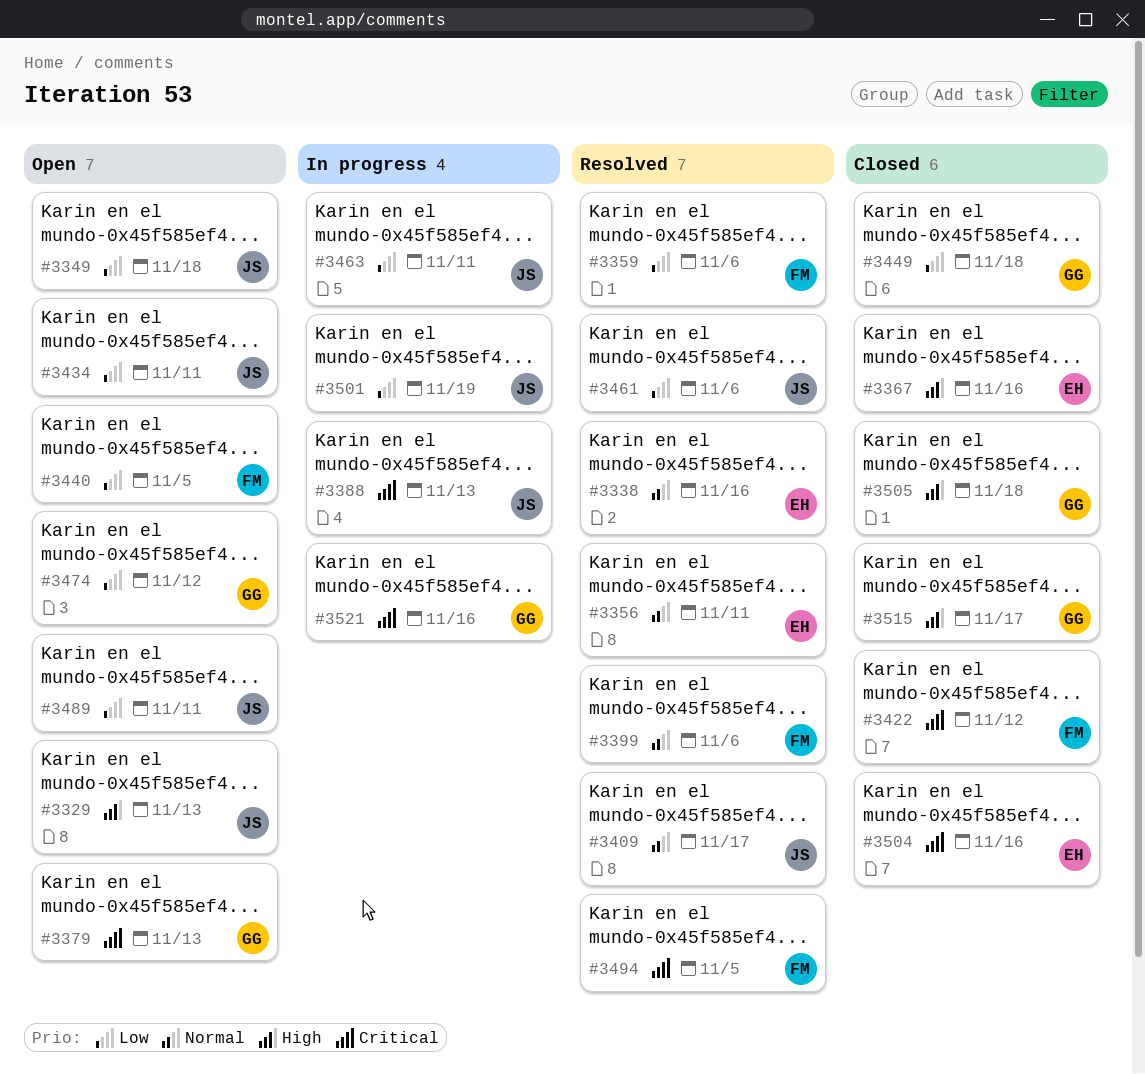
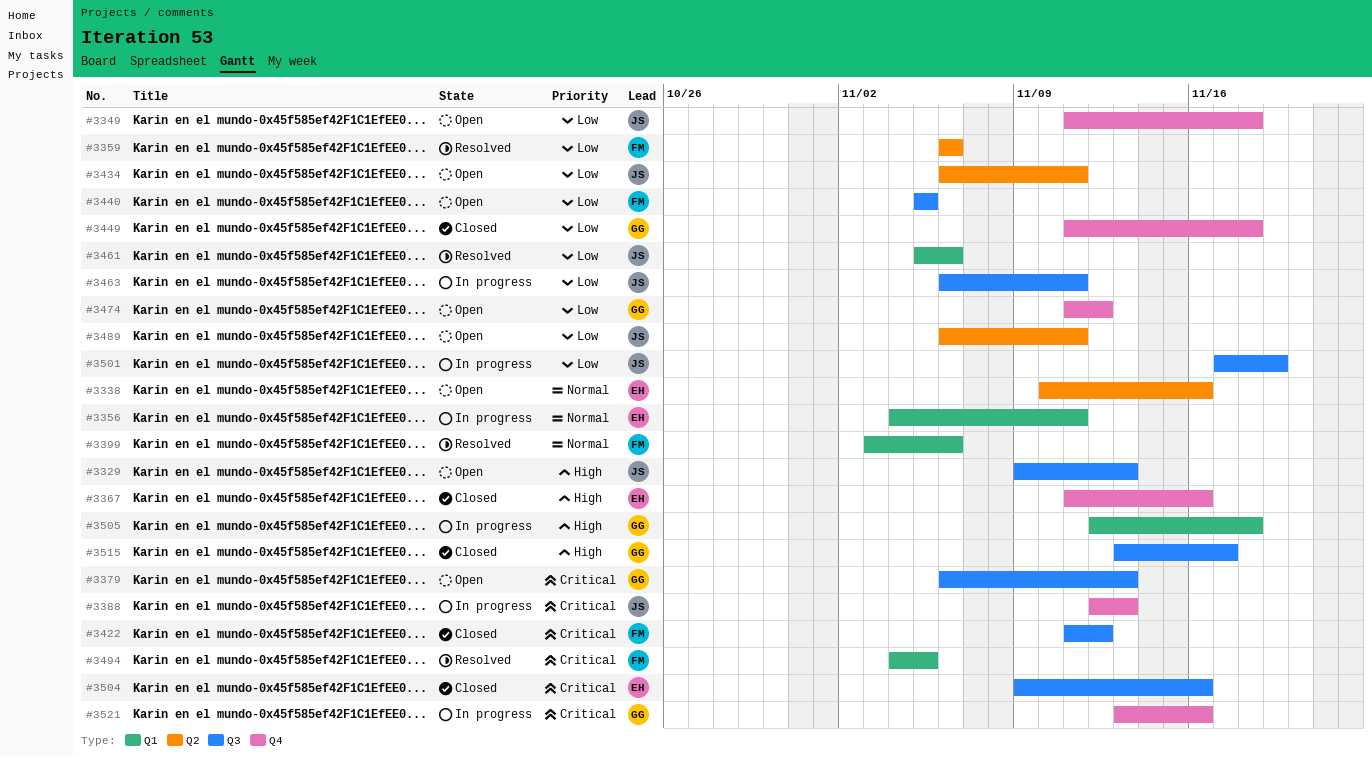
#3338, status: Resolved -> Open
#3356, status: Resolved -> In progress
#3409: present -> none
#3505, status: Closed -> In progress

